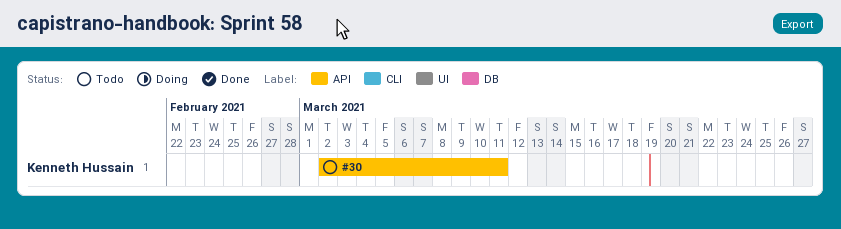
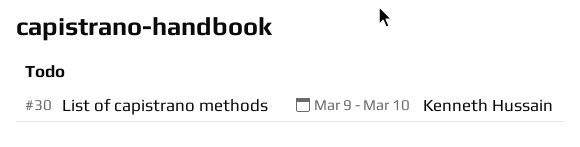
#30, start: Mar 2 -> Mar 9
#30, due: Mar 11 -> Mar 10

